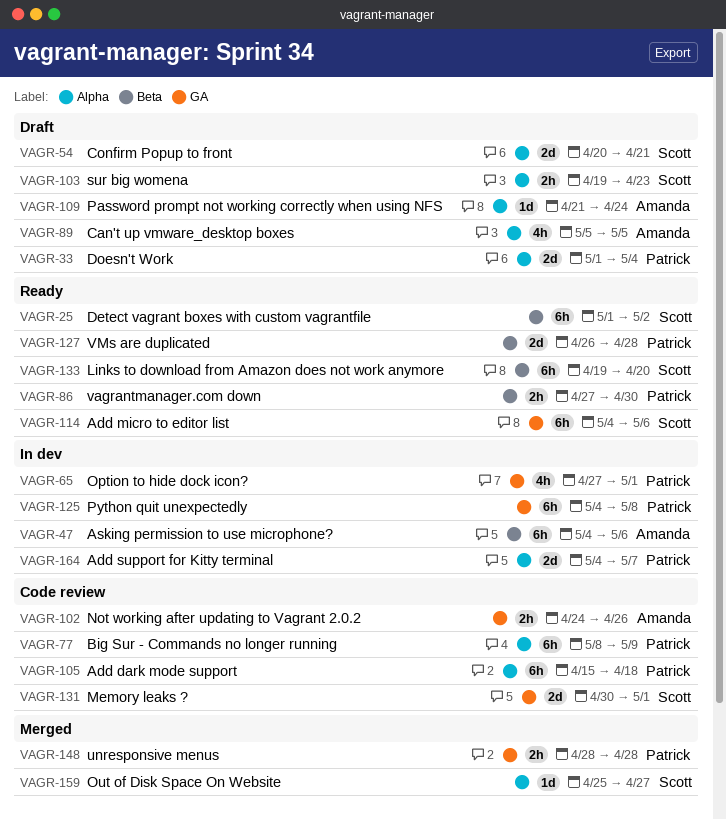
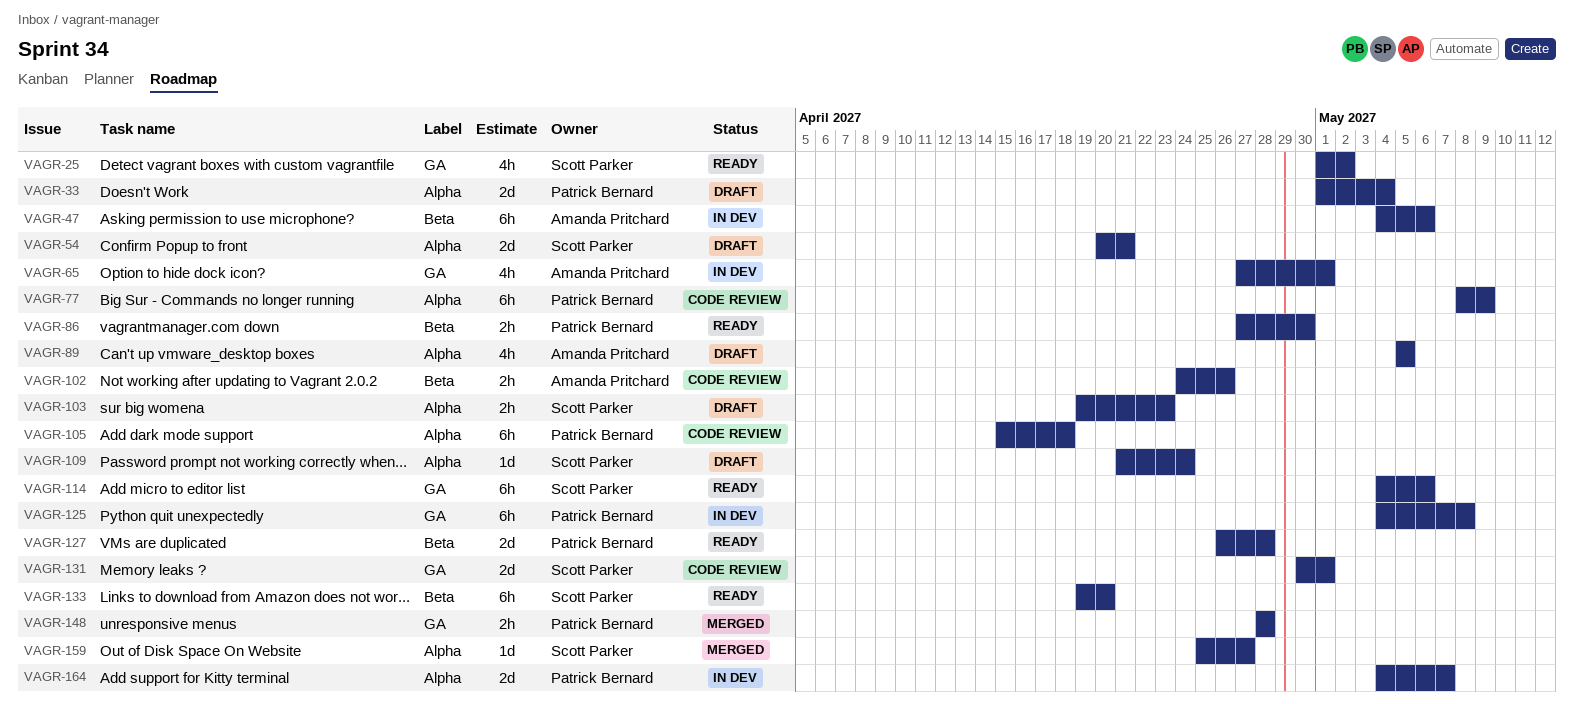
VAGR-25, label: Beta -> GA
VAGR-25, estimate: 6h -> 4h
VAGR-65, owner: Patrick Bernard -> Amanda Pritchard
VAGR-102, label: GA -> Beta
VAGR-109, owner: Amanda Pritchard -> Scott Parker

